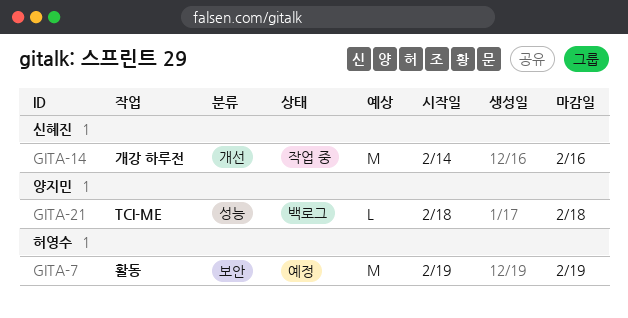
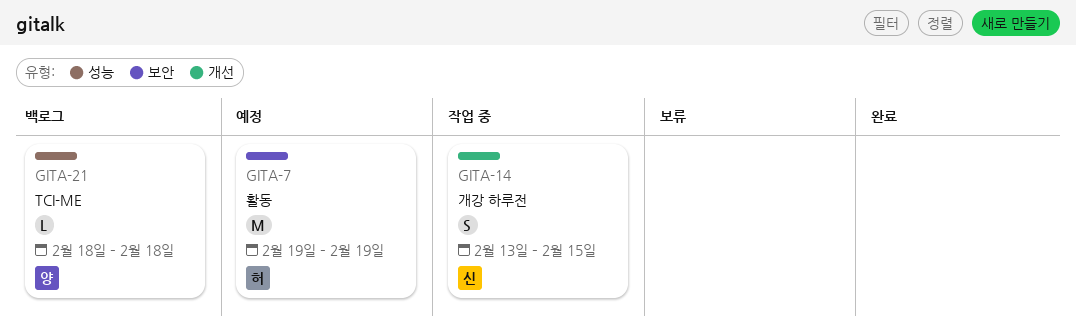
GITA-14, estimate: M -> S
GITA-14, start: Feb 14 -> Feb 13
GITA-14, due: Feb 16 -> Feb 15

